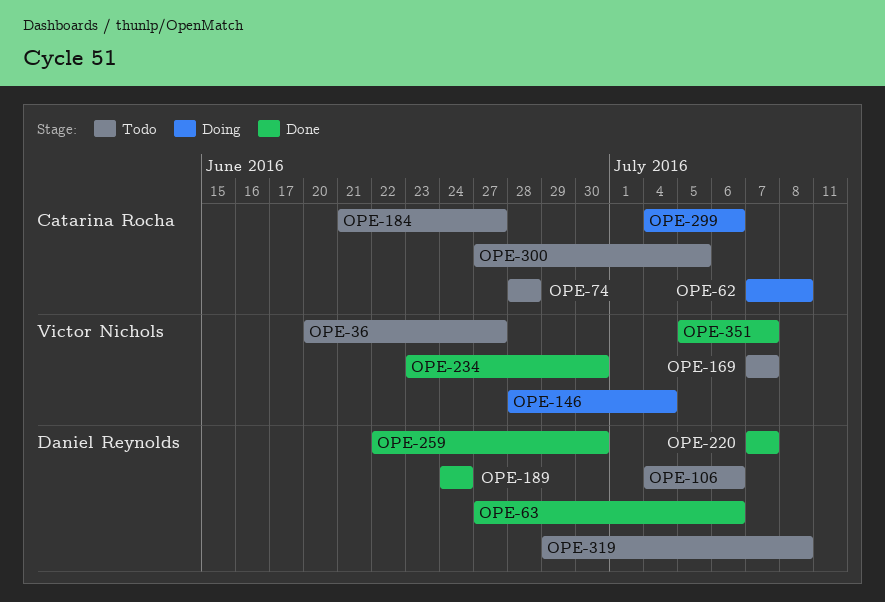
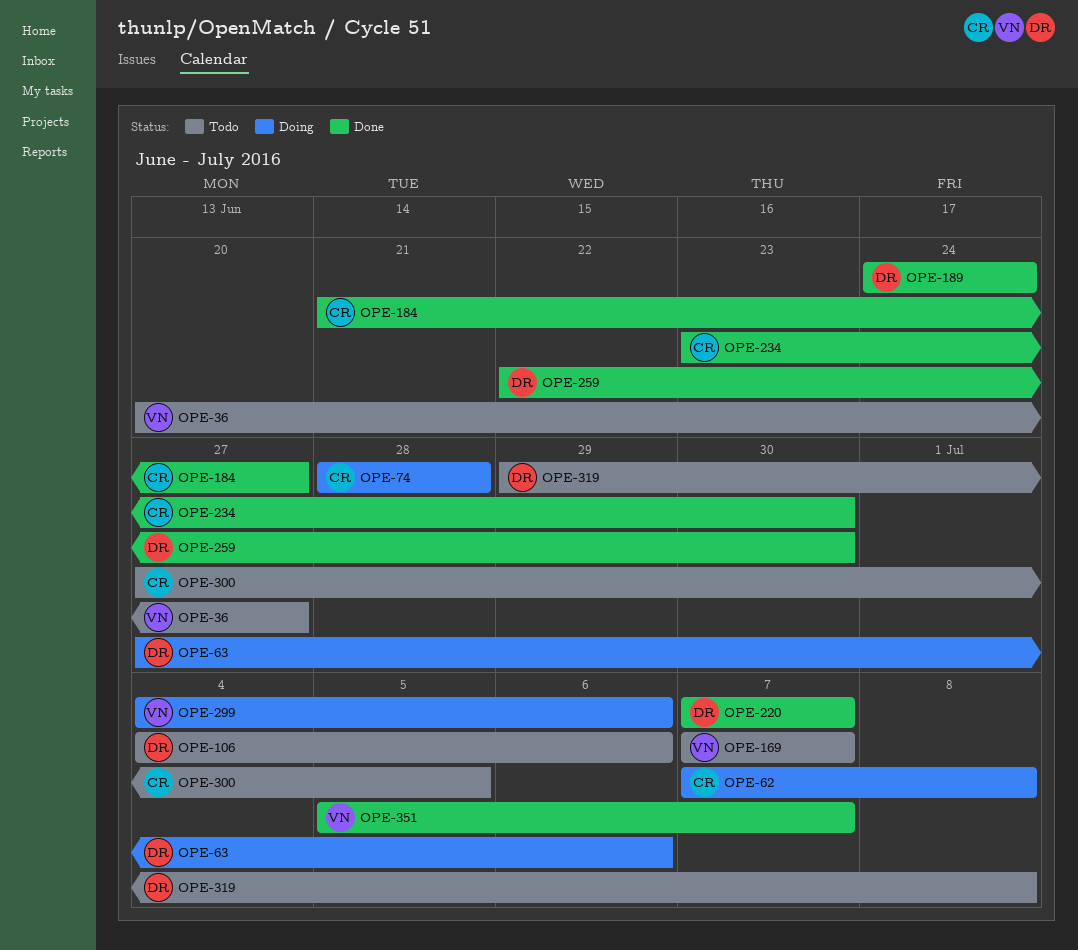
OPE-63, status: Done -> Doing
OPE-74, status: Todo -> Doing
OPE-146: present -> none
OPE-184, status: Todo -> Done
OPE-234, owner: Victor Nichols -> Catarina Rocha
OPE-299, owner: Catarina Rocha -> Victor Nichols

